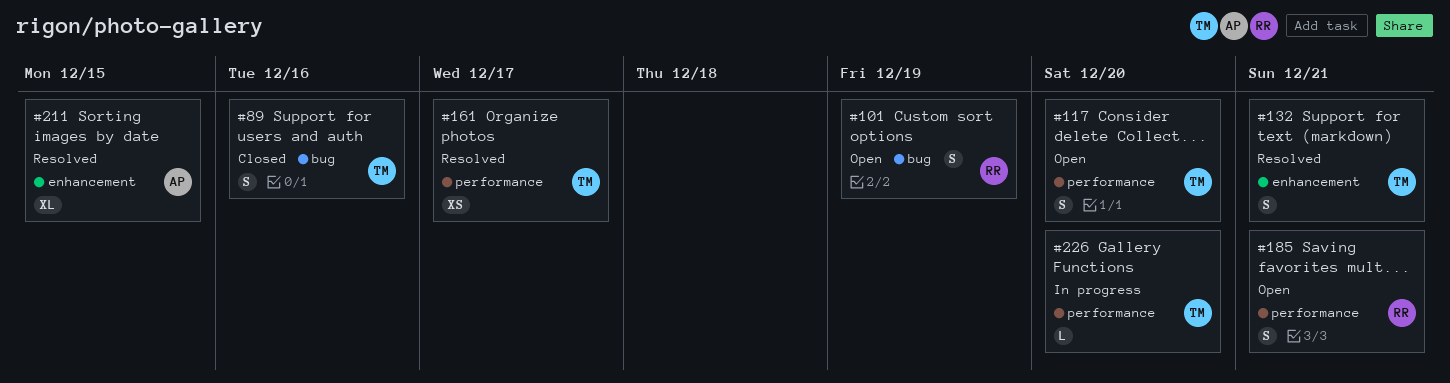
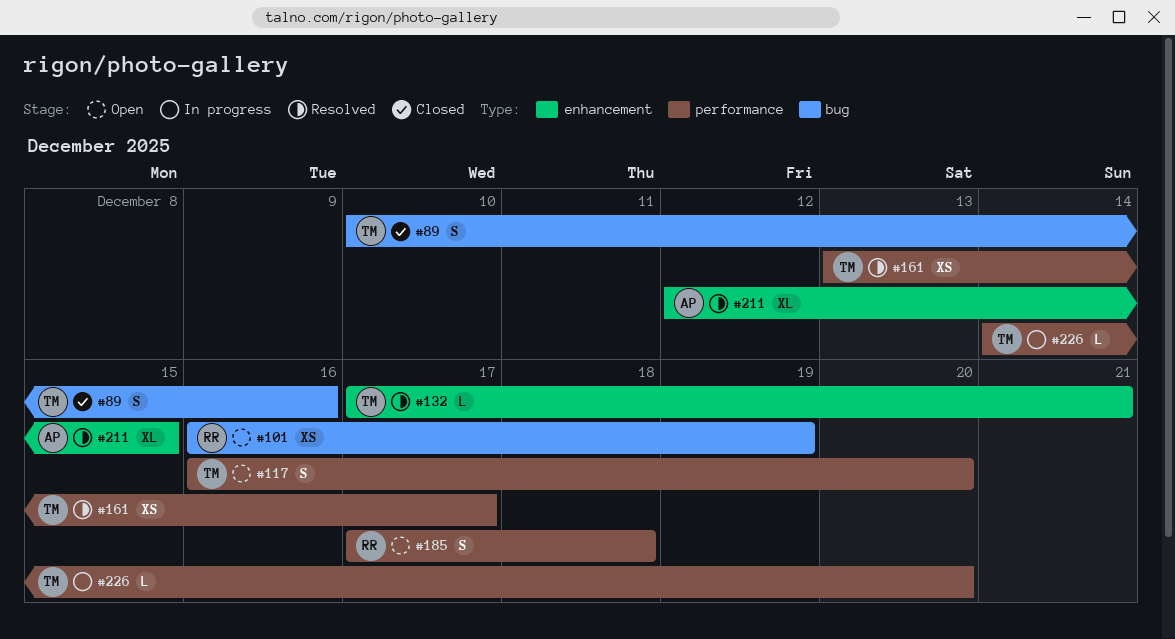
#101, estimate: S -> XS
#132, estimate: S -> L
#185, due: Dec 21 -> Dec 18

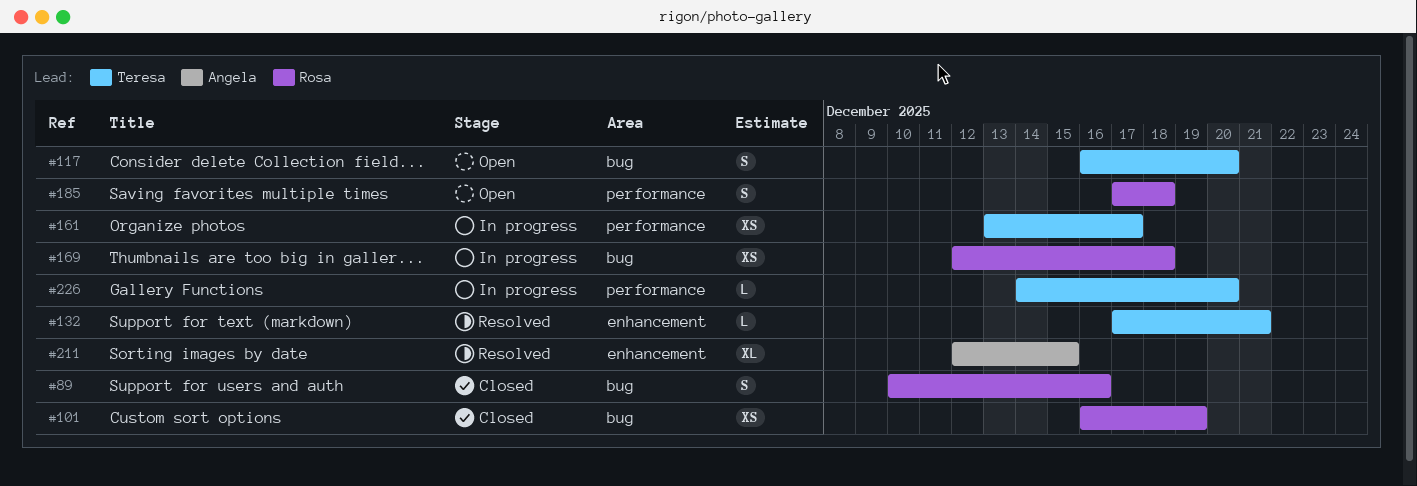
#89, owner: Teresa -> Rosa
#101, status: Open -> Closed
#117, label: performance -> bug
#161, status: Resolved -> In progress
#169: none -> present

